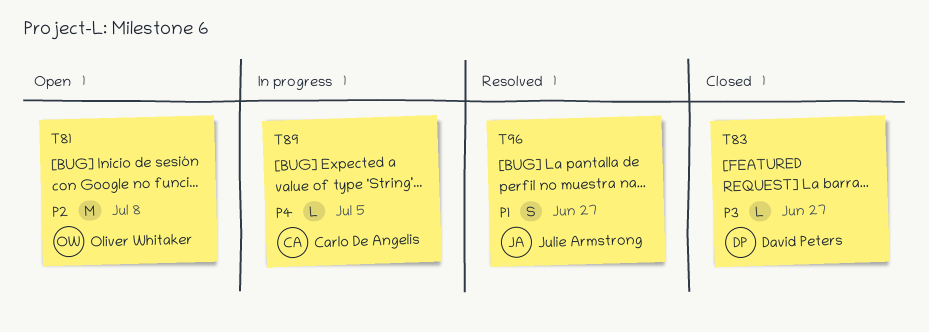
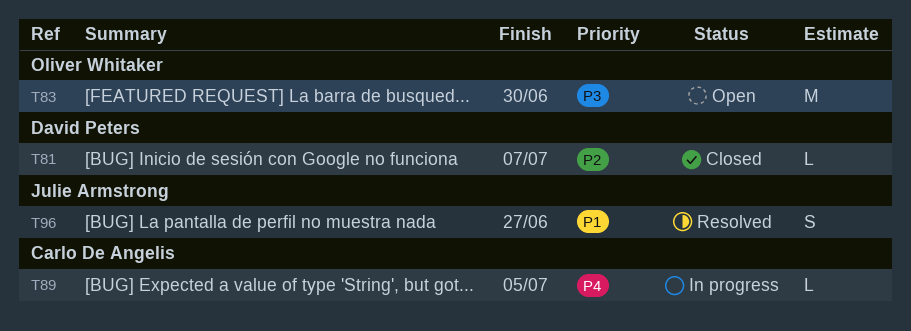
T81, status: Open -> Closed
T81, owner: Oliver Whitaker -> David Peters
T81, estimate: M -> L
T81, due: Jul 8 -> Jul 7
T83, status: Closed -> Open
T83, owner: David Peters -> Oliver Whitaker
T83, estimate: L -> M
T83, due: Jun 27 -> Jun 30

